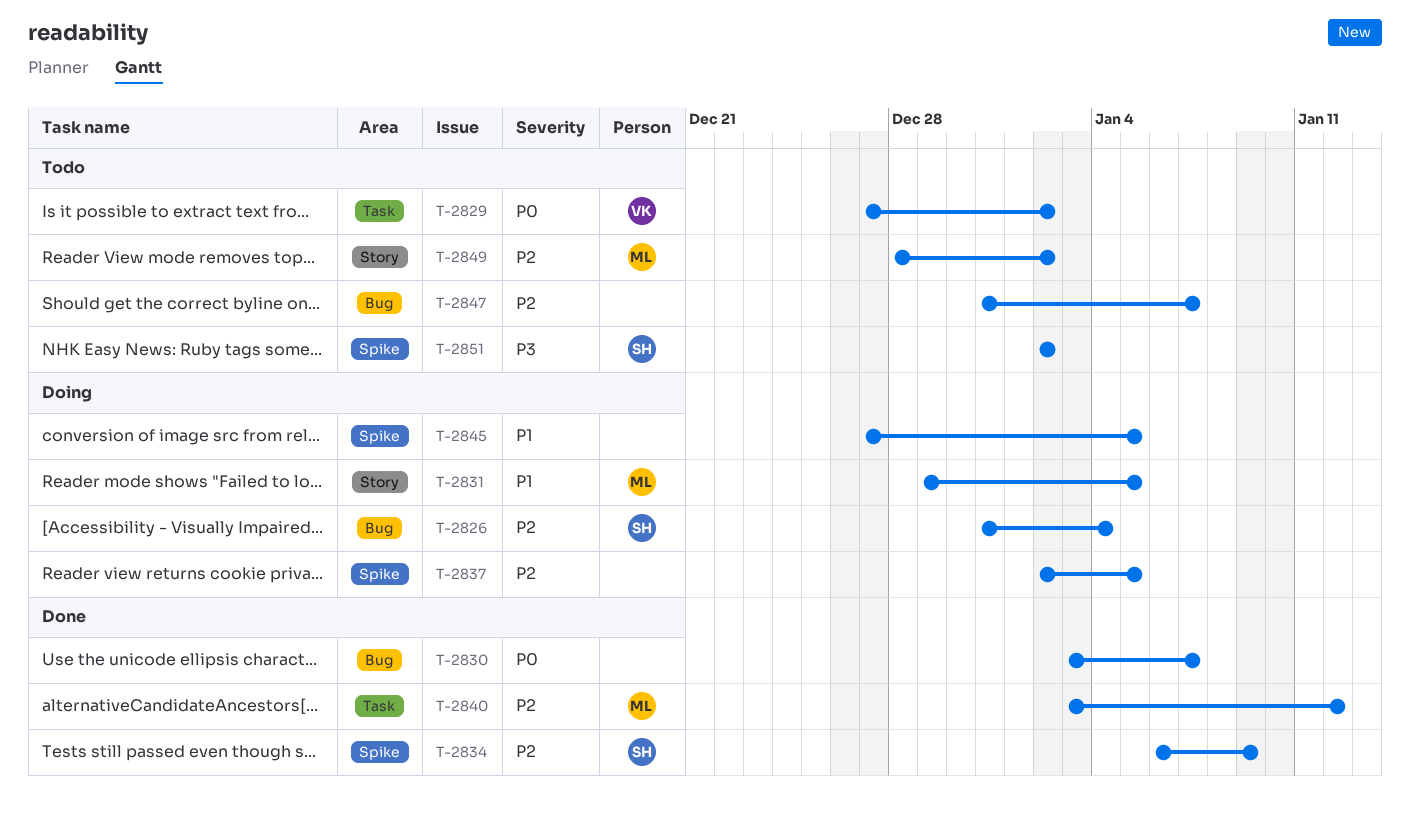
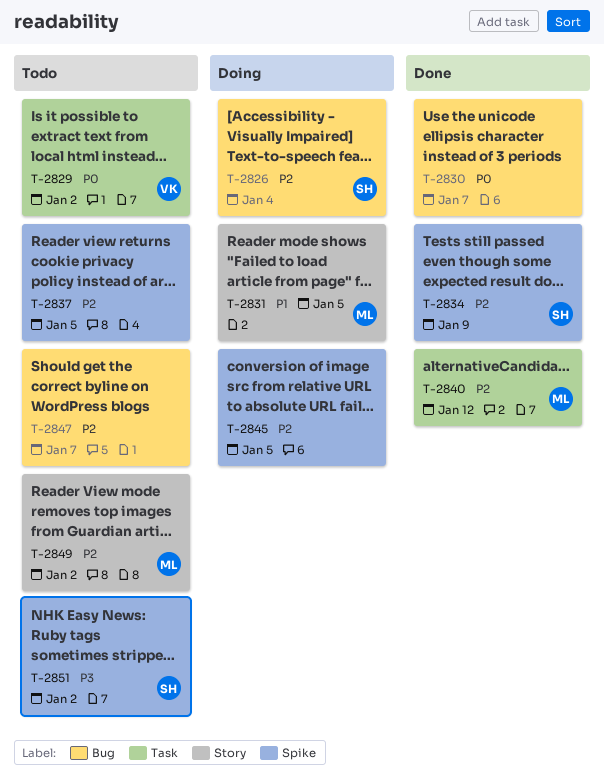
T-2837, status: Doing -> Todo
T-2845, priority: P1 -> P2

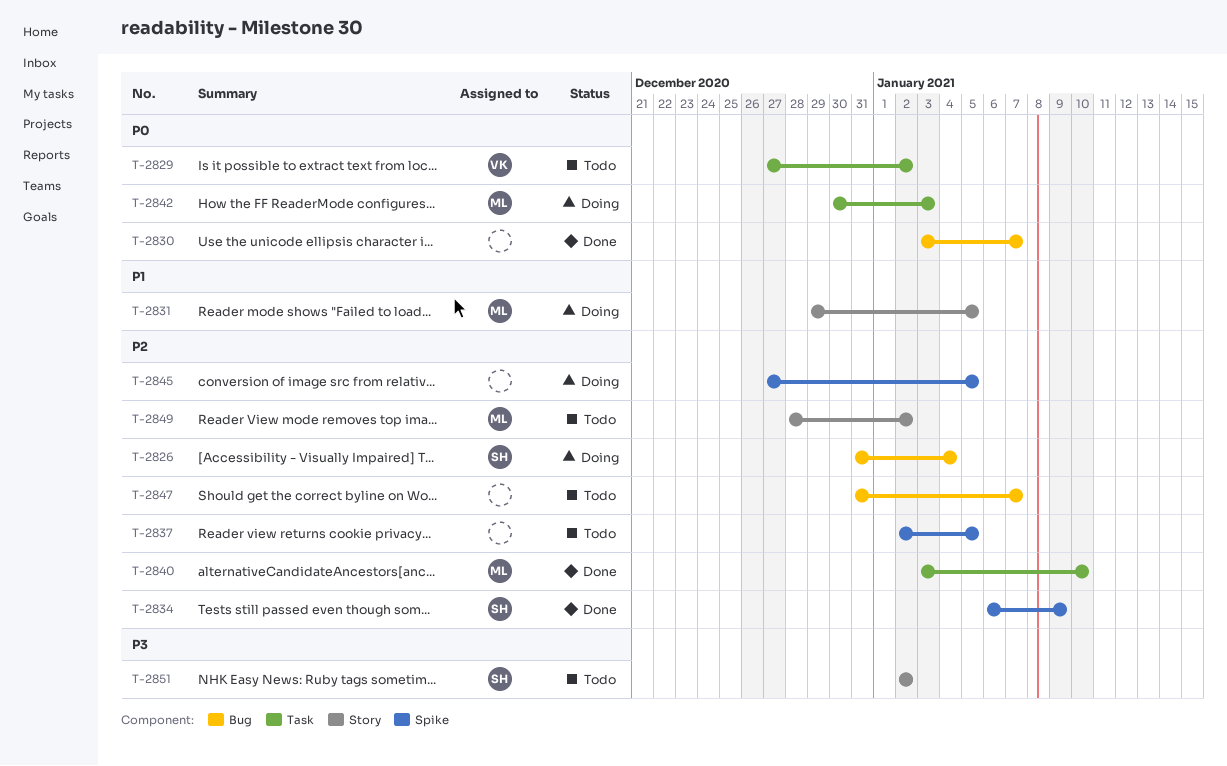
T-2840, due: Jan 12 -> Jan 10
T-2842: none -> present
T-2851, label: Spike -> Story

